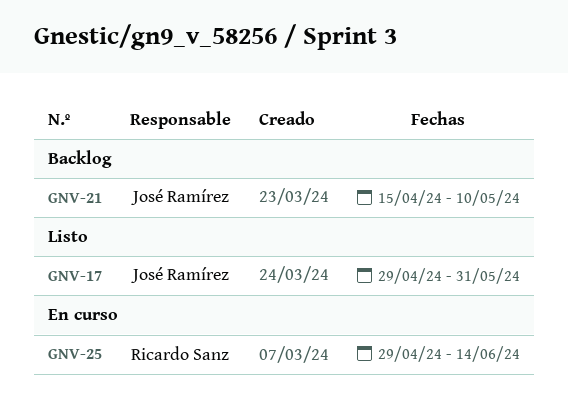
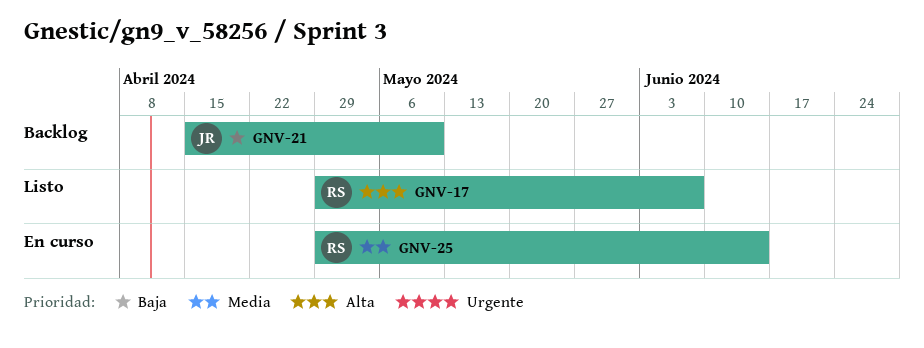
GNV-17, owner: José Ramírez -> Ricardo Sanz
GNV-17, due: May 31 -> Jun 7

